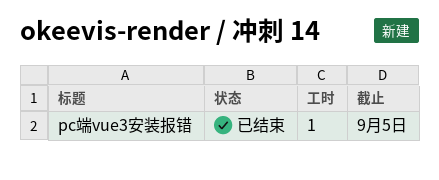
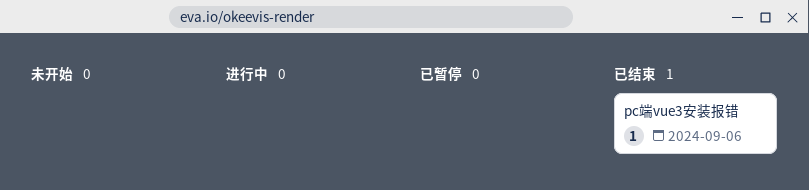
pc端vue3安装报错, due: Sep 5 -> Sep 6

